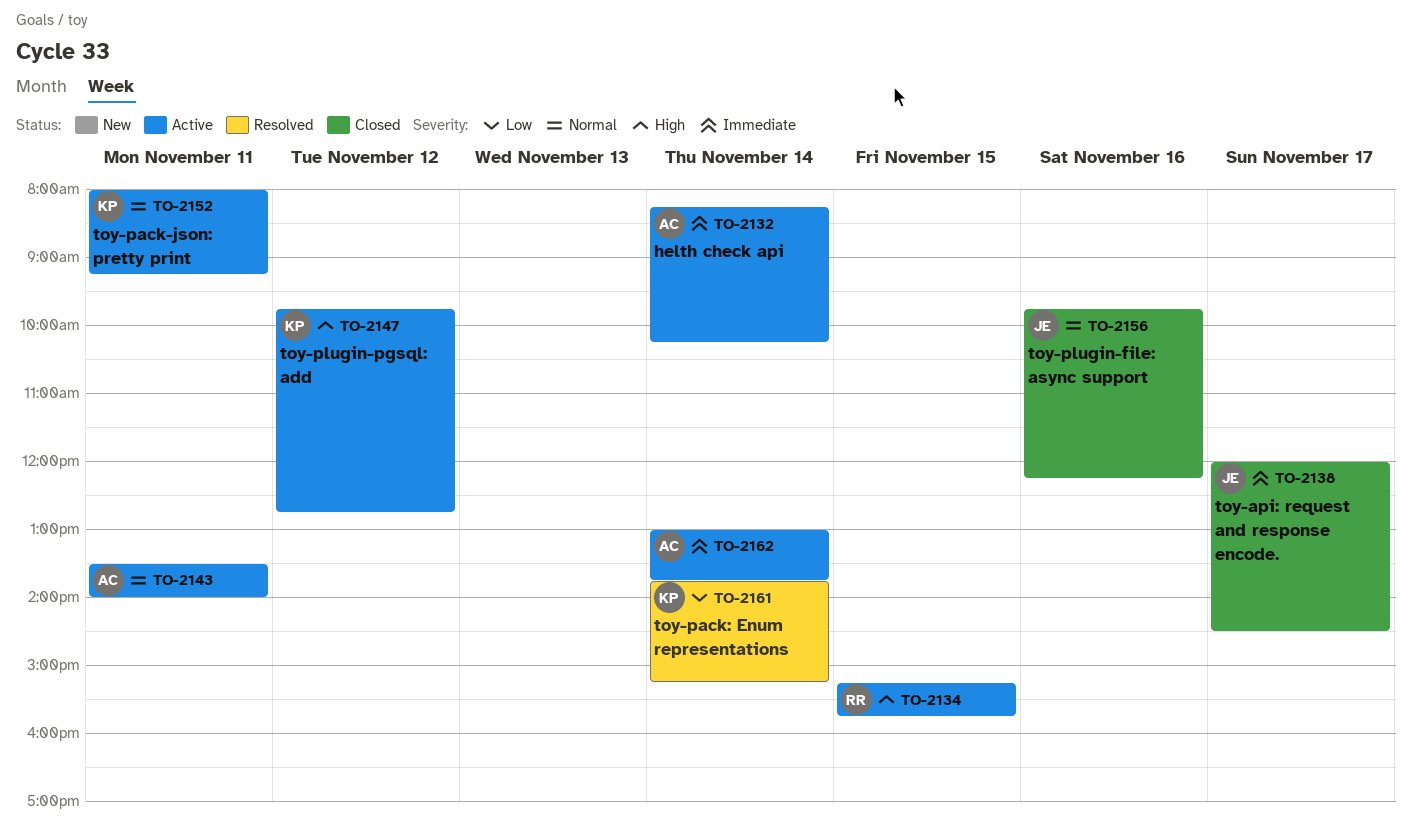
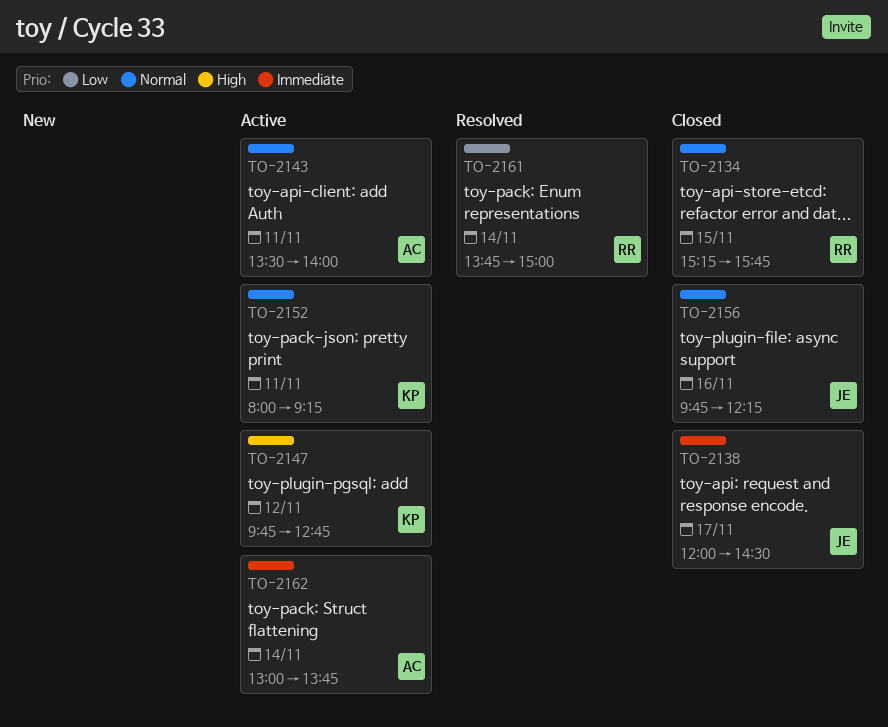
TO-2132: present -> none
TO-2134, status: Active -> Closed
TO-2134, priority: High -> Normal
TO-2161, owner: KP -> RR
TO-2161, ends: 15:15 -> 15:00

